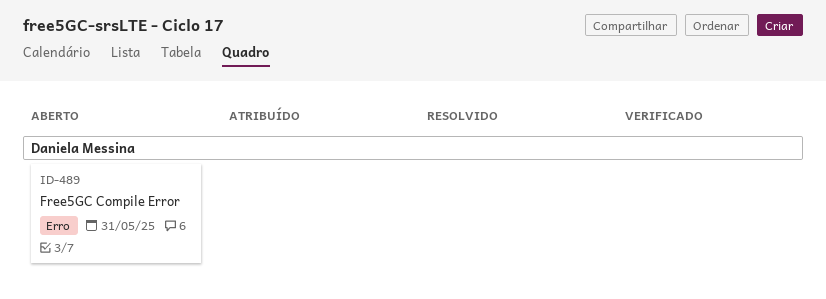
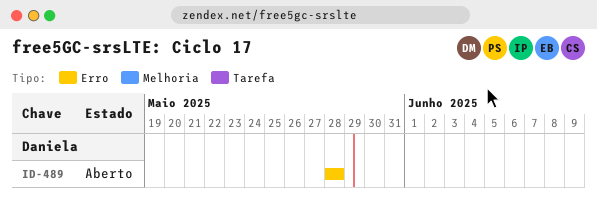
ID-489, due: May 31 -> May 28

